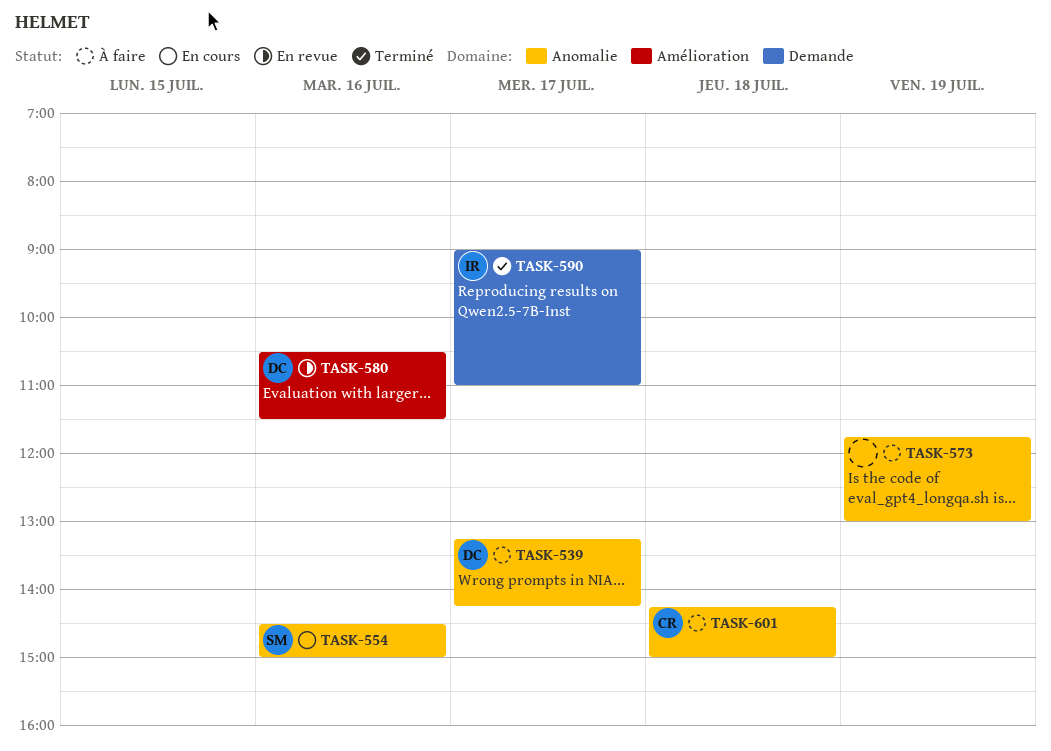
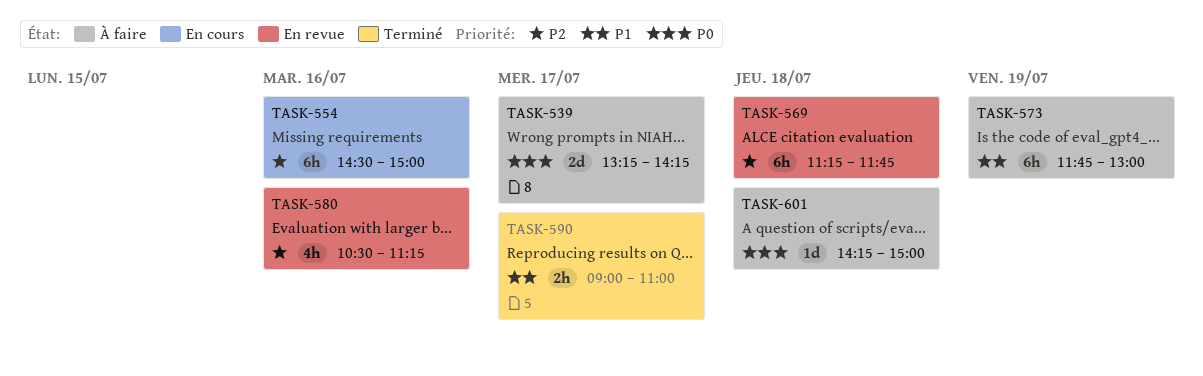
TASK-569: none -> present
TASK-580, ends: 11:30 -> 11:15

